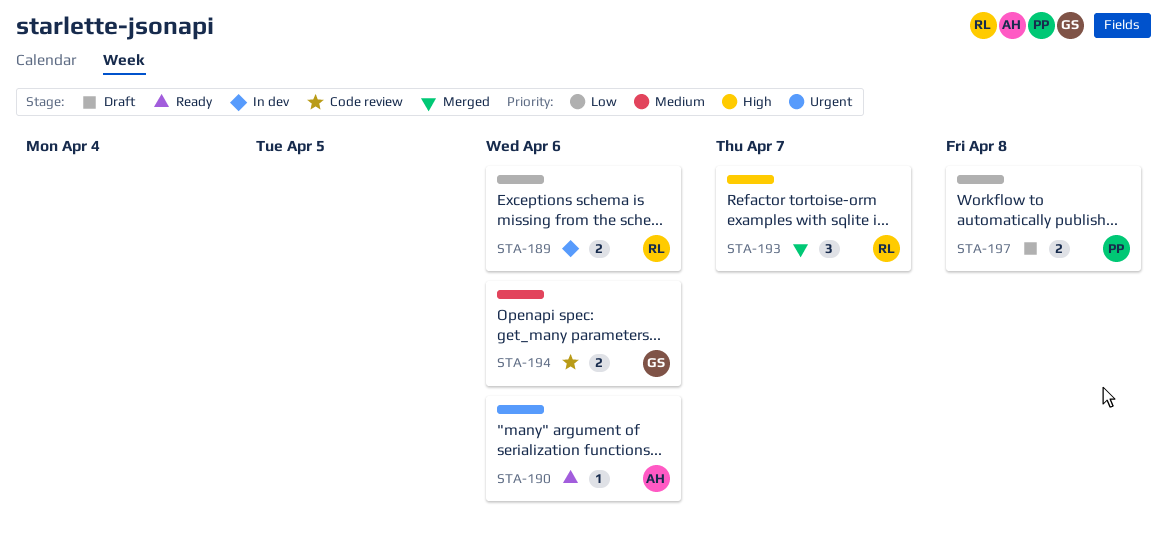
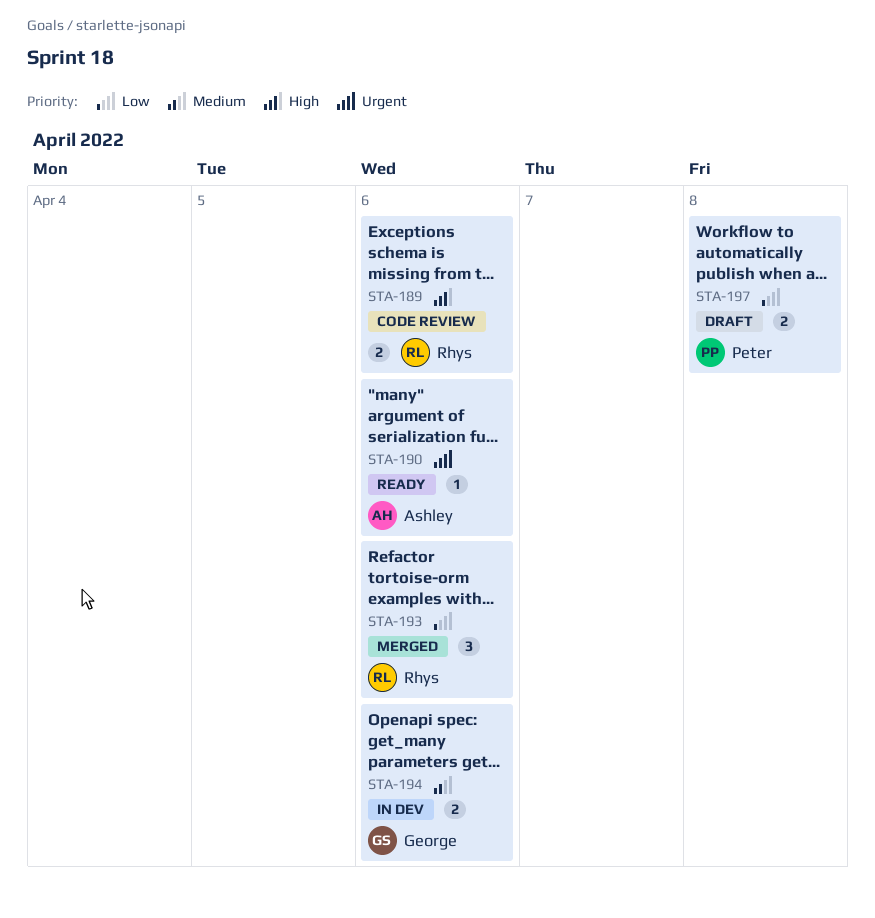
STA-189, status: In dev -> Code review
STA-189, priority: Low -> High
STA-193, priority: High -> Low
STA-193, due: Apr 7 -> Apr 6
STA-194, status: Code review -> In dev

